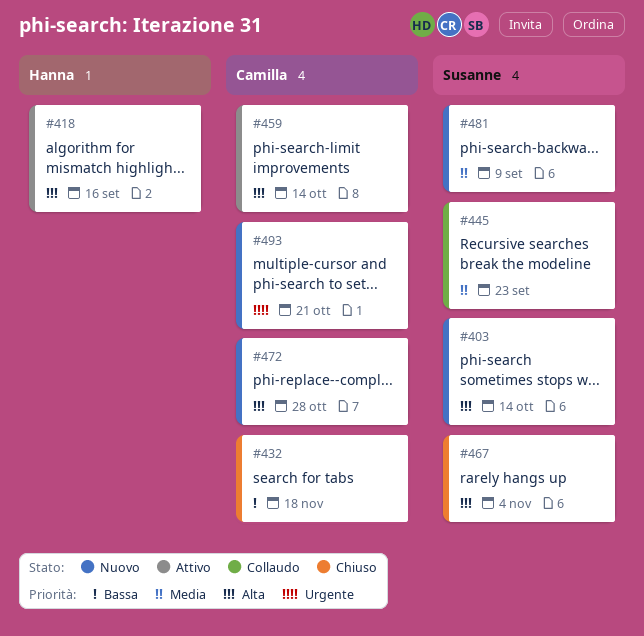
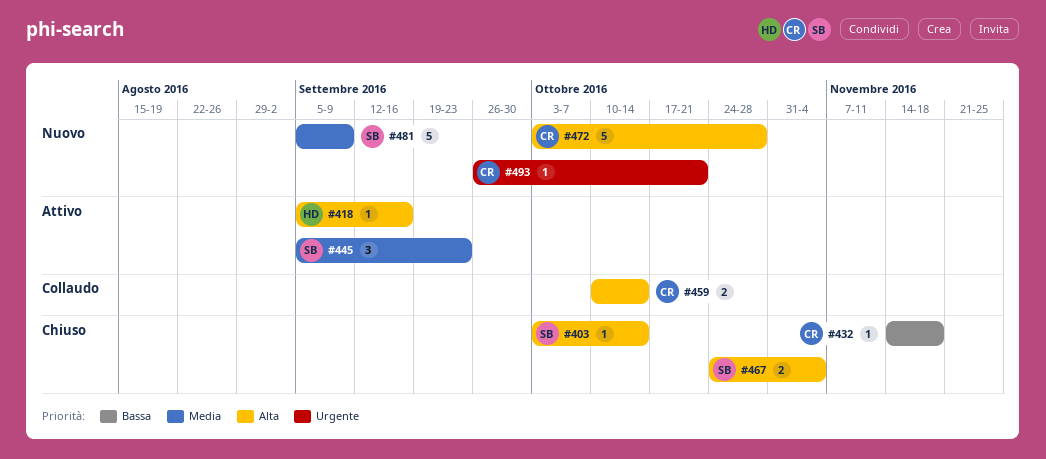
#403, status: Nuovo -> Chiuso
#445, status: Collaudo -> Attivo
#459, status: Attivo -> Collaudo

